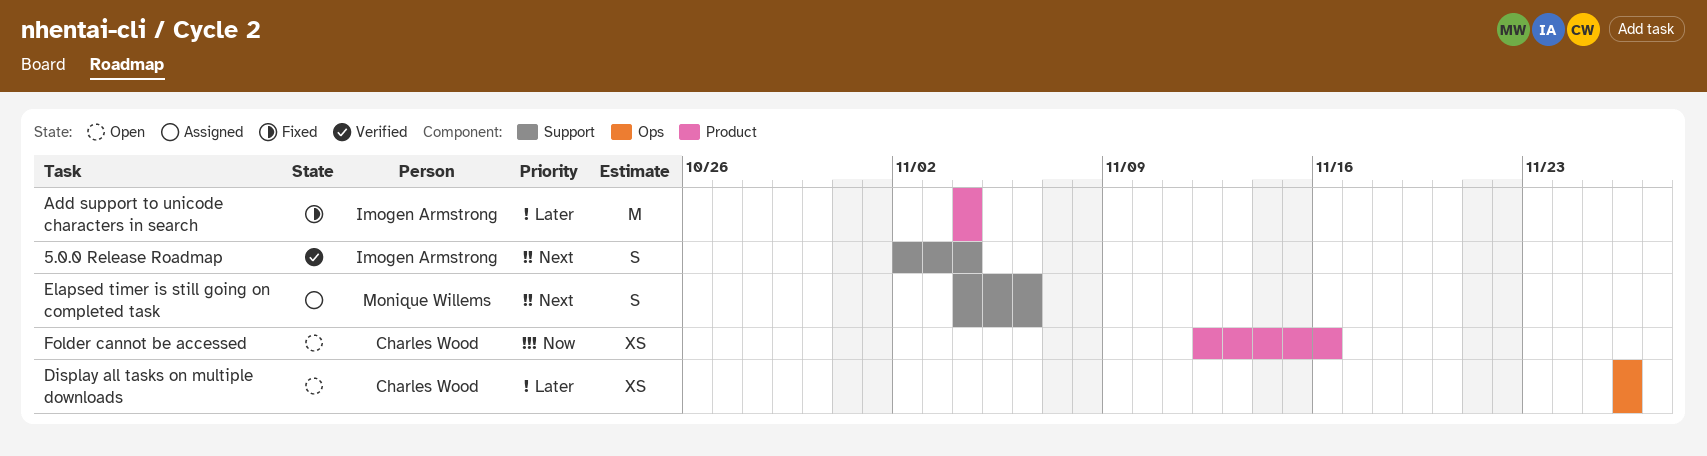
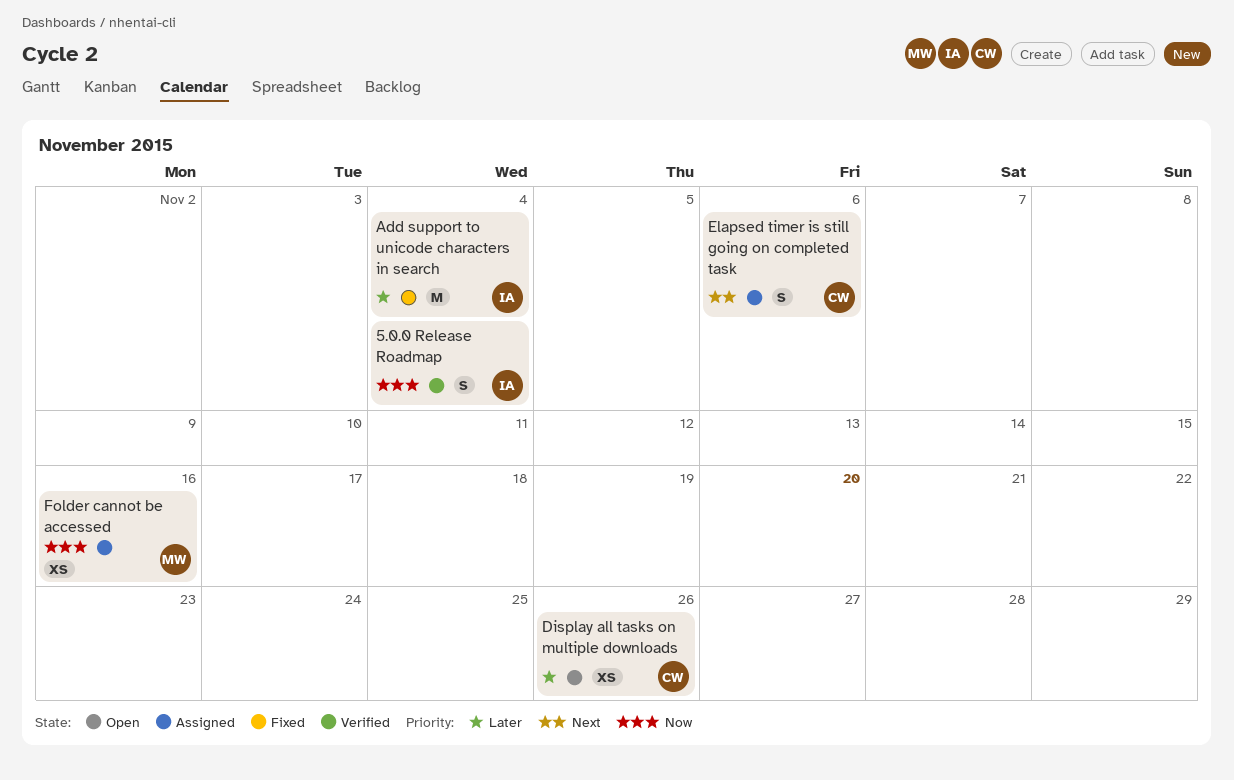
5.0.0 Release Roadmap, priority: Next -> Now
Elapsed timer is still going on completed task, owner: Monique Willems -> Charles Wood
Folder cannot be accessed, status: Open -> Assigned
Folder cannot be accessed, owner: Charles Wood -> Monique Willems

